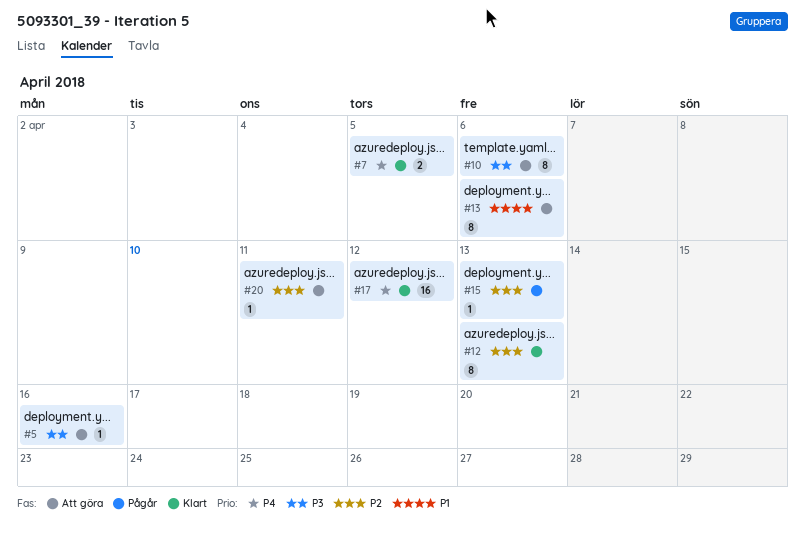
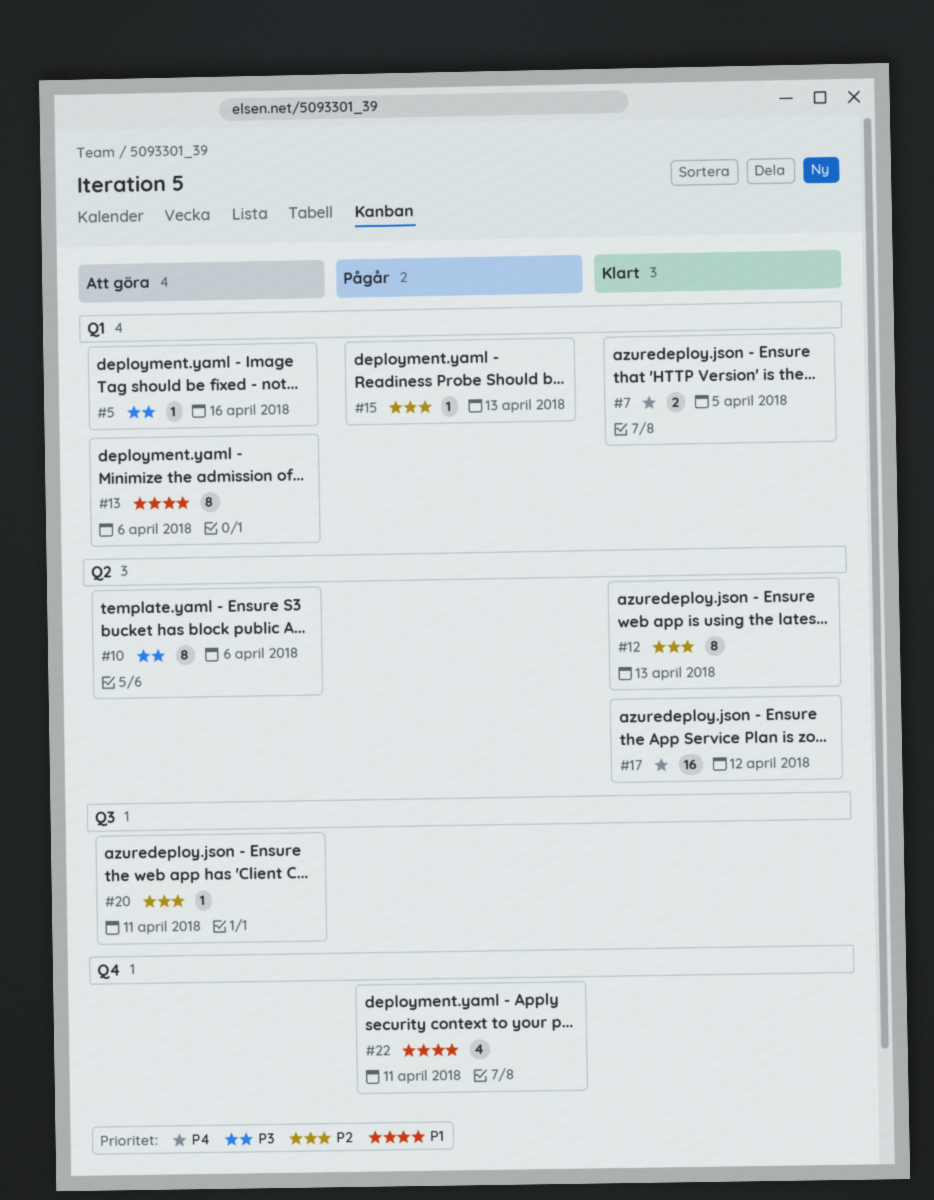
#22: none -> present

